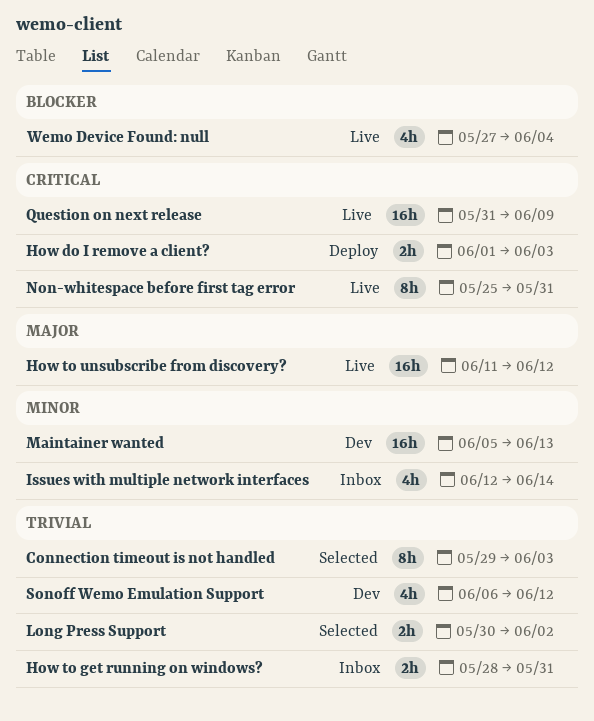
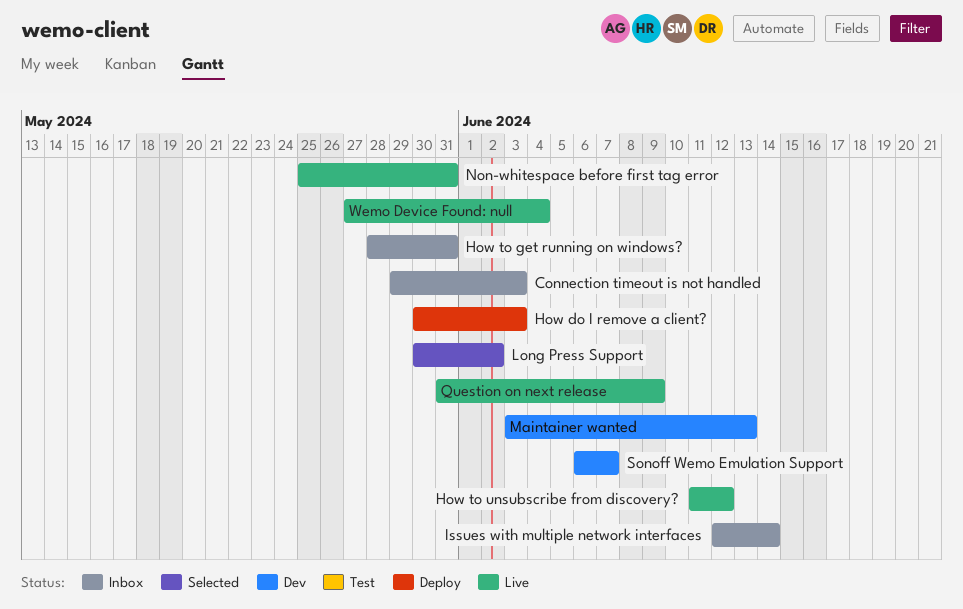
Connection timeout is not handled, status: Selected -> Inbox
How do I remove a client?, start: Jun 1 -> May 30
Maintainer wanted, start: Jun 5 -> Jun 3
Sonoff Wemo Emulation Support, due: Jun 12 -> Jun 7

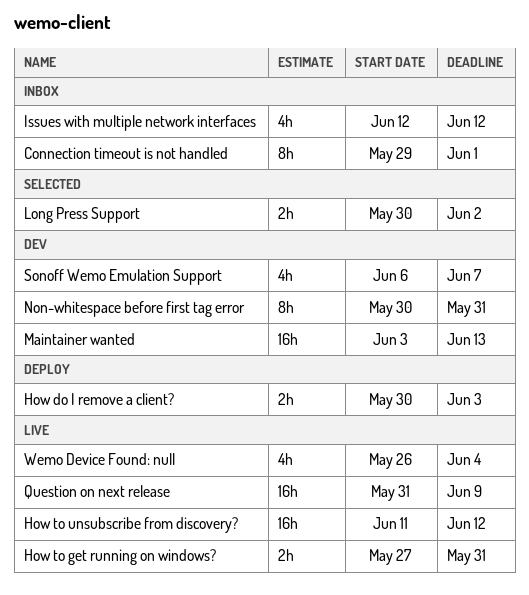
Connection timeout is not handled, due: Jun 3 -> Jun 1
How to get running on windows?, status: Inbox -> Live
How to get running on windows?, start: May 28 -> May 27
Issues with multiple network interfaces, due: Jun 14 -> Jun 12
Non-whitespace before first tag error, status: Live -> Dev
Non-whitespace before first tag error, start: May 25 -> May 30
Wemo Device Found: null, start: May 27 -> May 26

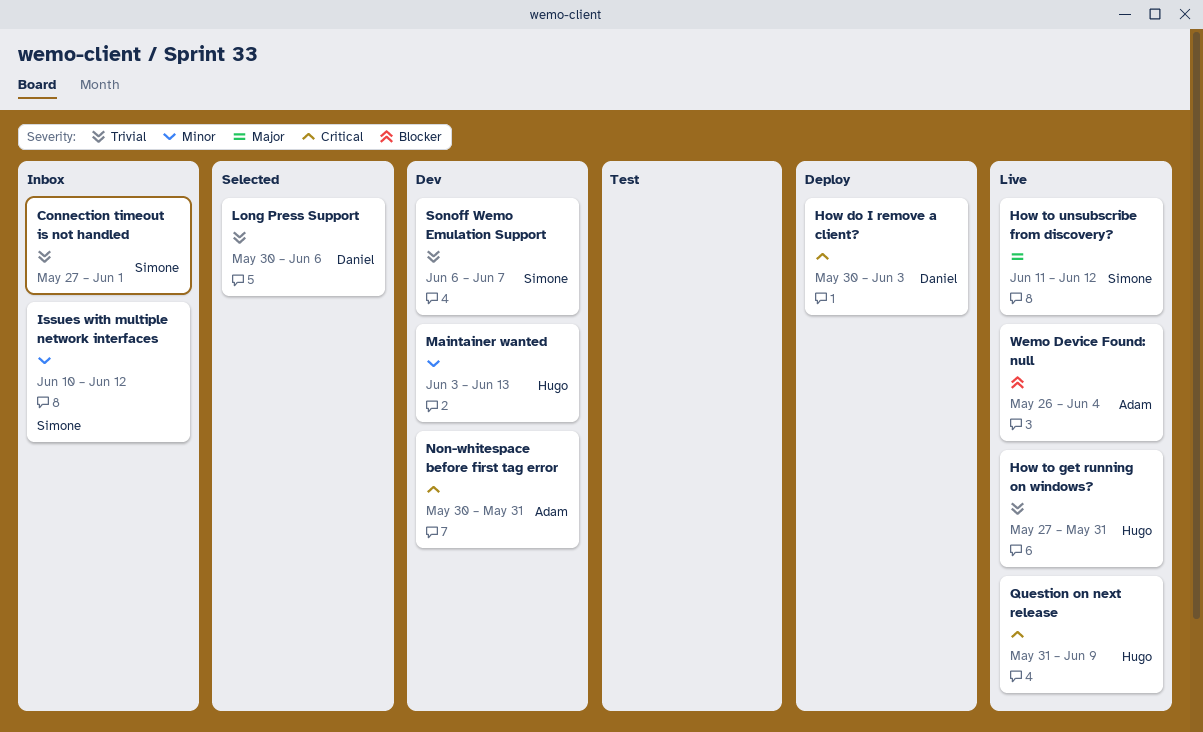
Connection timeout is not handled, start: May 29 -> May 27
Issues with multiple network interfaces, start: Jun 12 -> Jun 10
Long Press Support, due: Jun 2 -> Jun 6

